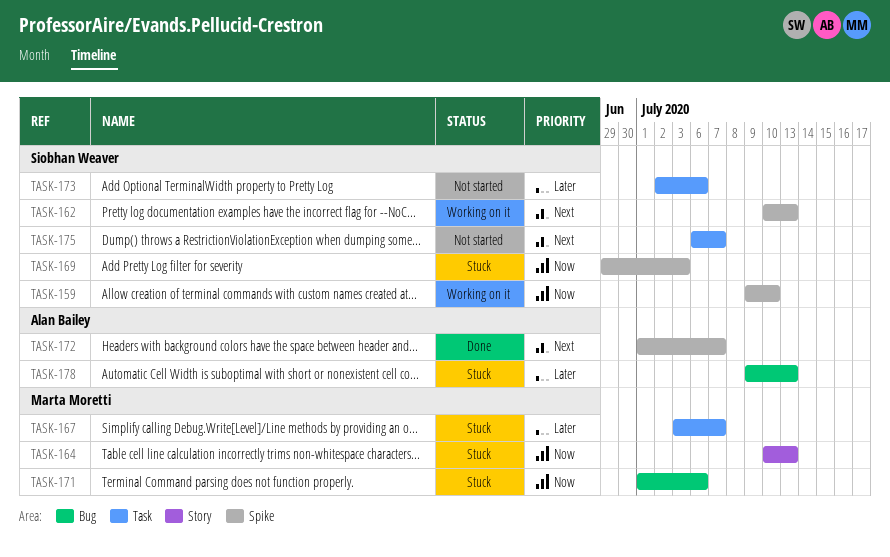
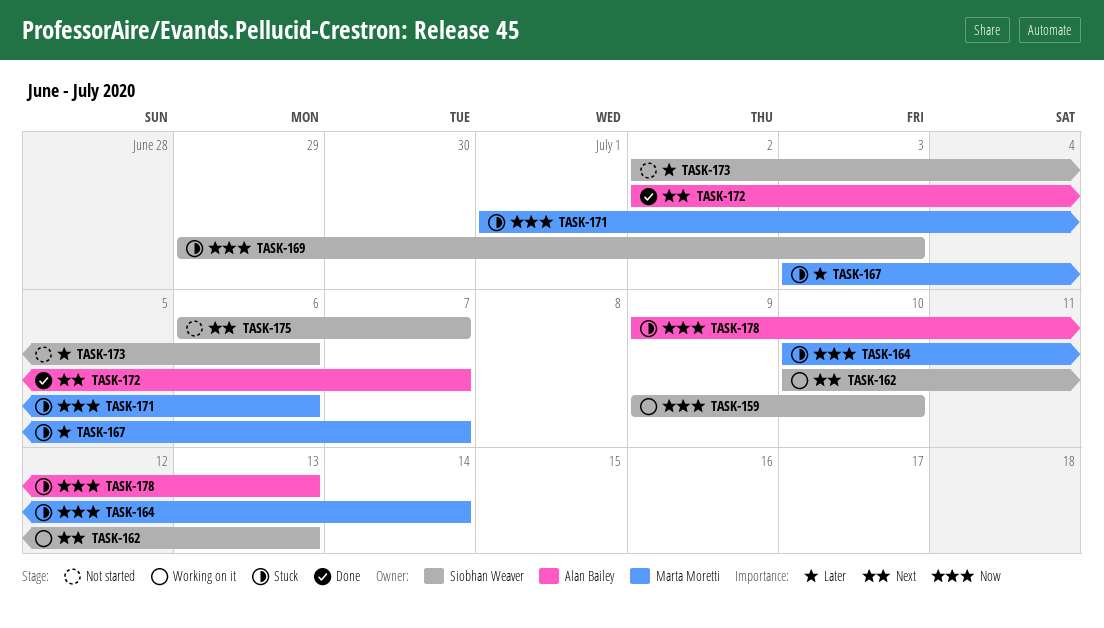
TASK-164, due: Jul 13 -> Jul 14
TASK-172, start: Jul 1 -> Jul 2
TASK-178, priority: Later -> Now

